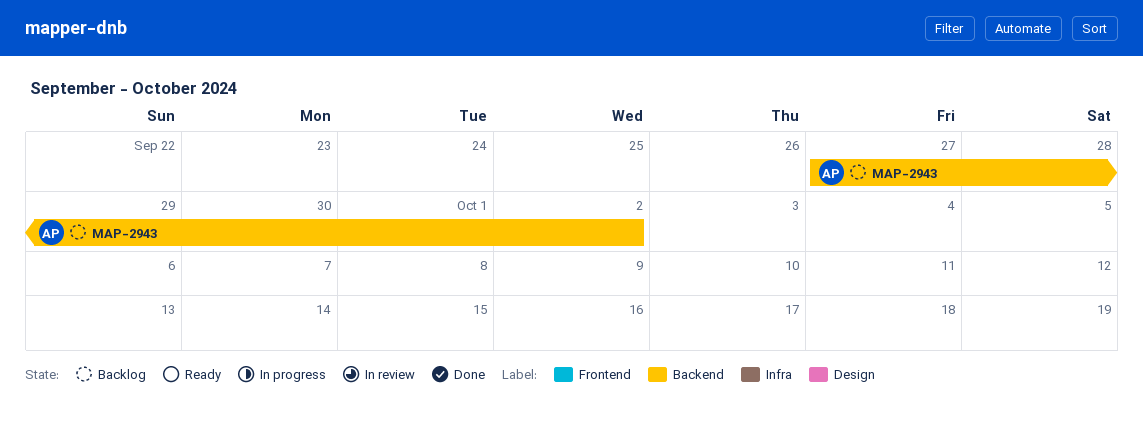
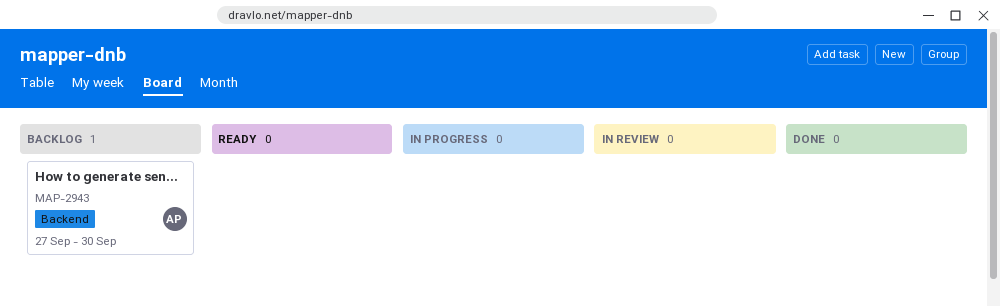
MAP-2943, due: Oct 2 -> Sep 30

